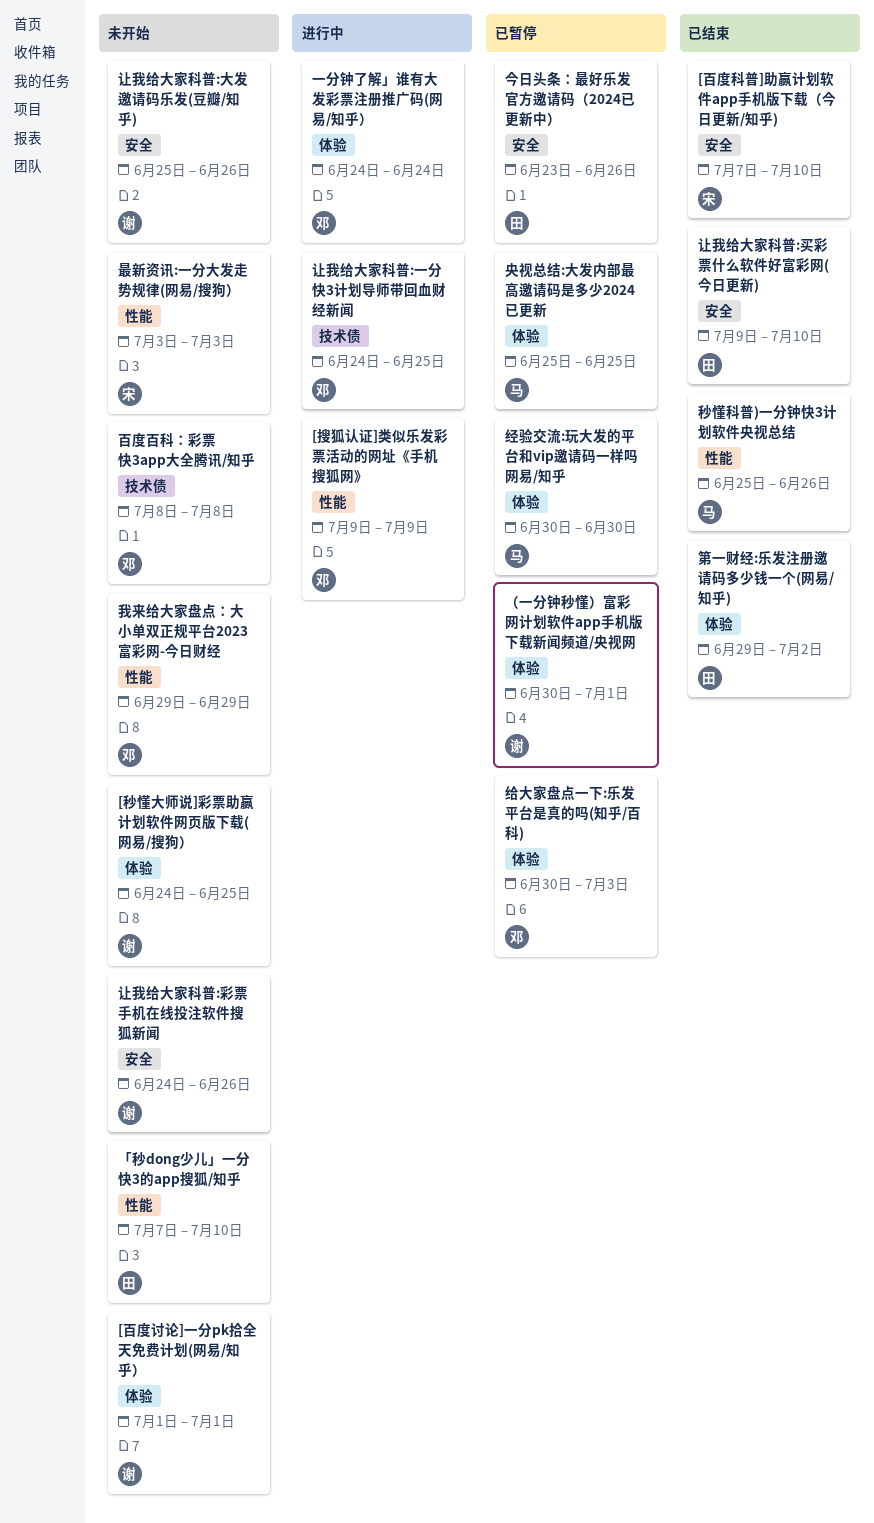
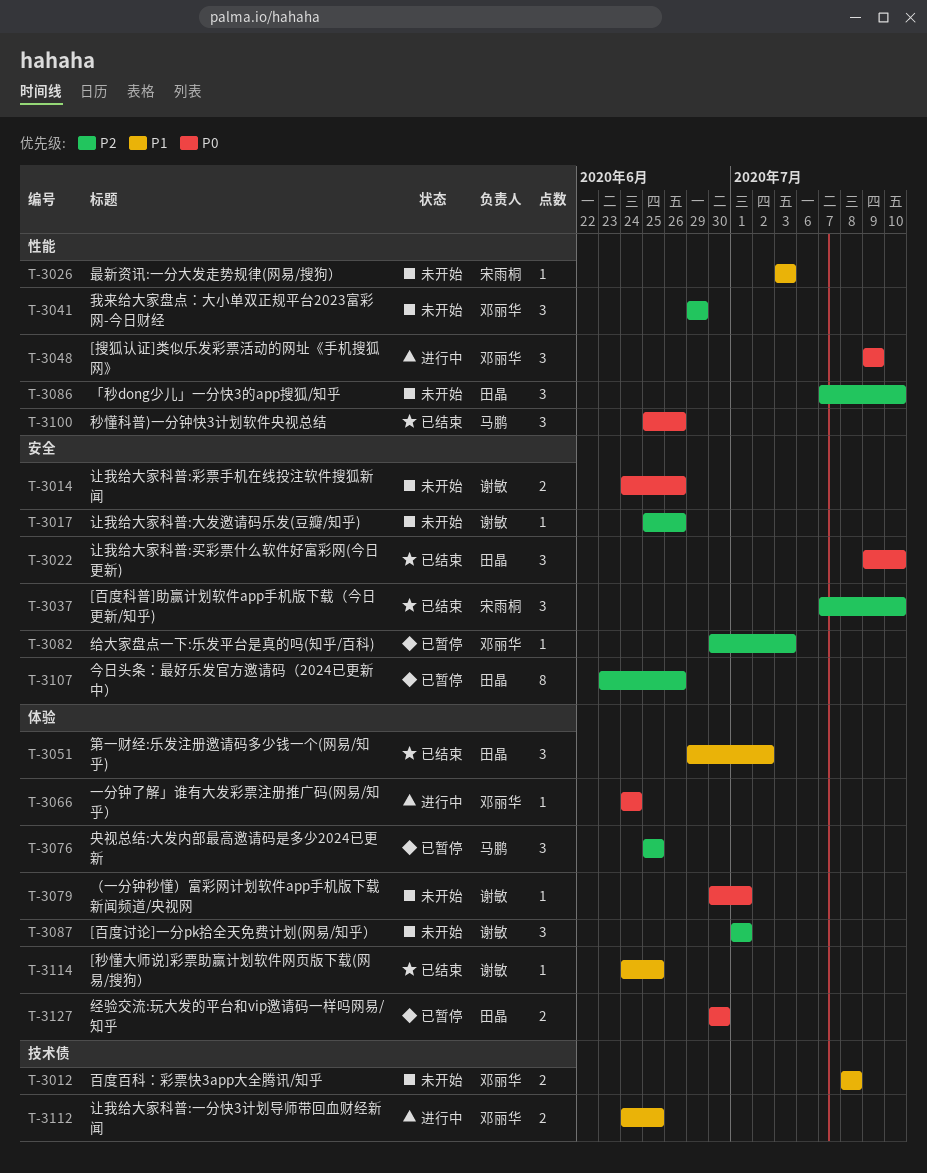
[秒懂大师说]彩票助赢计划软件网页版下载(网易/搜狗）, status: 未开始 -> 已结束
经验交流:玩大发的平台和vip邀请码一样吗网易/知乎, owner: 马鹏 -> 田晶
给大家盘点一下:乐发平台是真的吗(知乎/百科), label: 体验 -> 安全
（一分钟秒懂）富彩网计划软件app手机版下载新闻频道/央视网, status: 已暂停 -> 未开始

